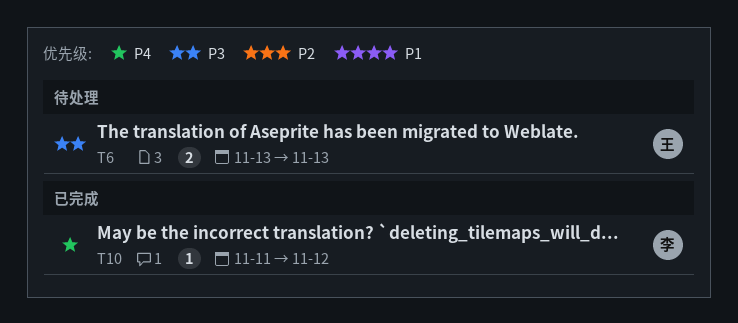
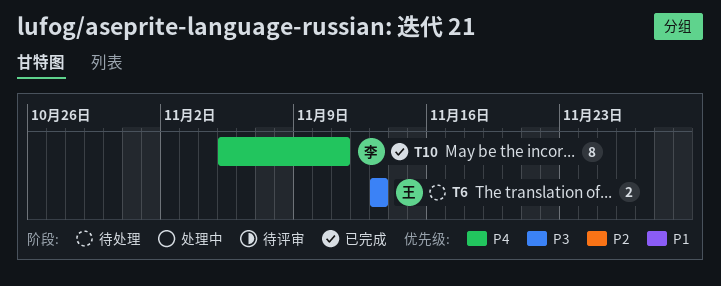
T10, estimate: 1 -> 8
T10, start: Nov 11 -> Nov 5
T10, due: Nov 12 -> Nov 11

